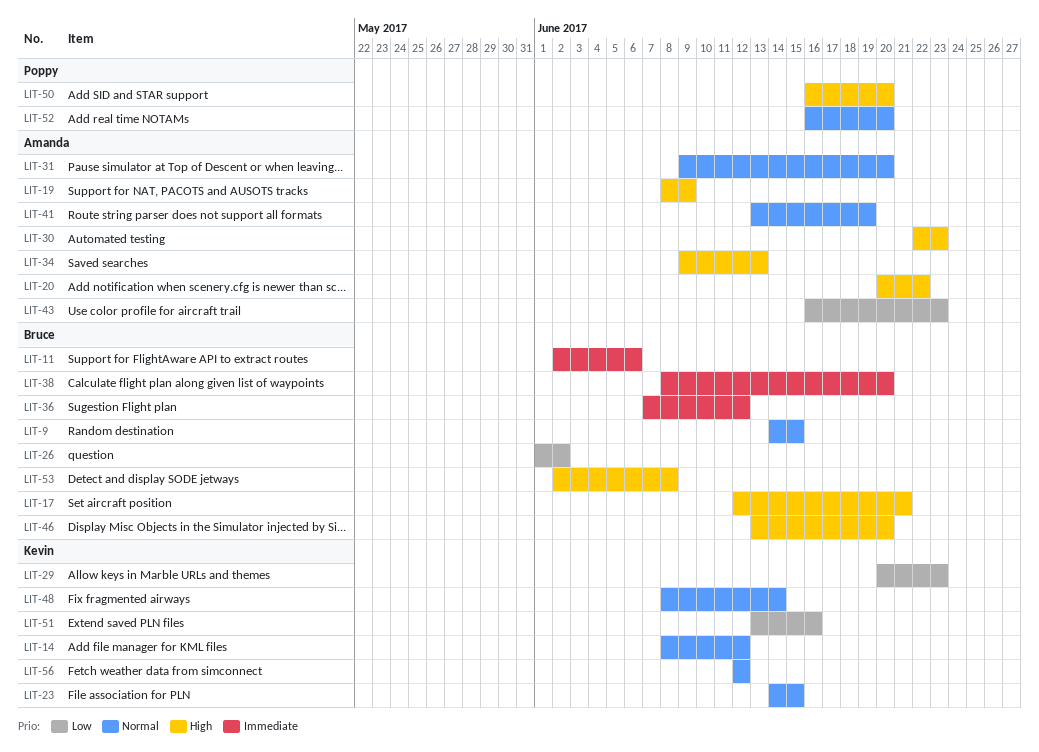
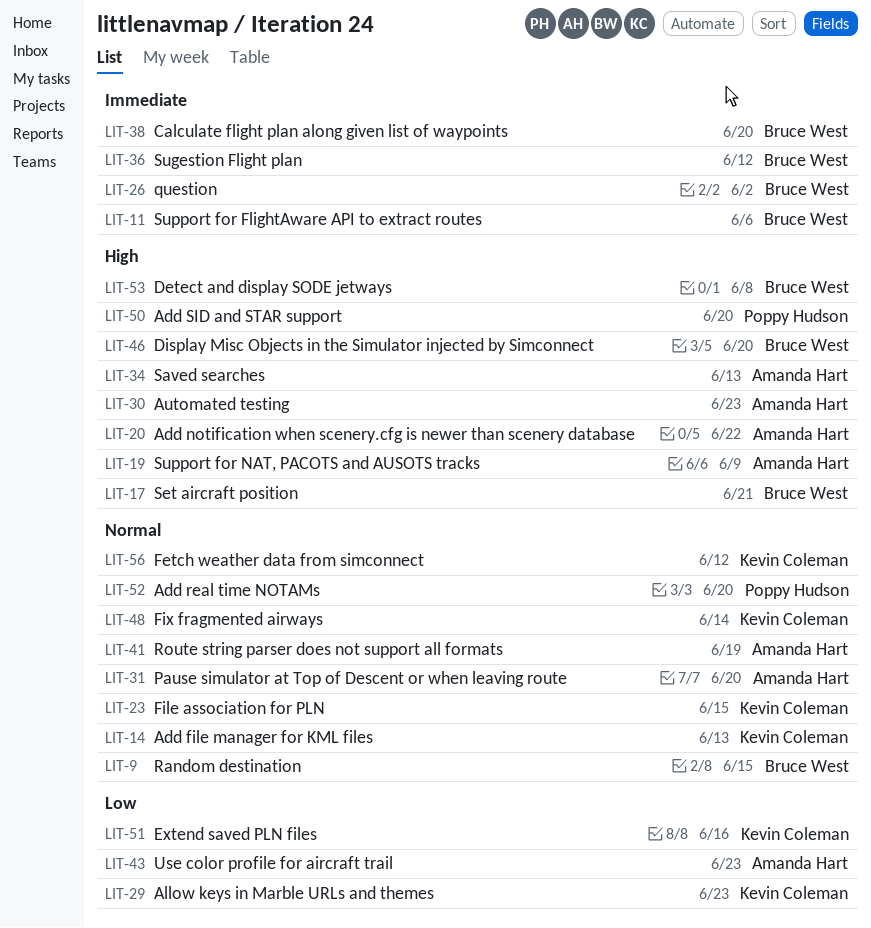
LIT-14, due: Jun 12 -> Jun 13
LIT-26, priority: Low -> Immediate

